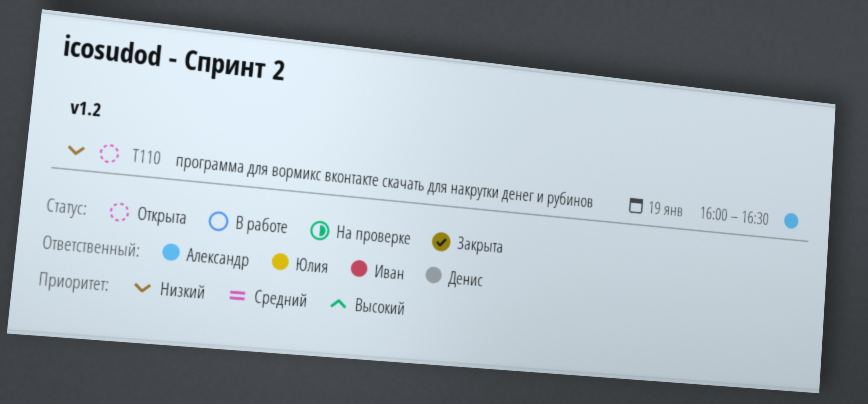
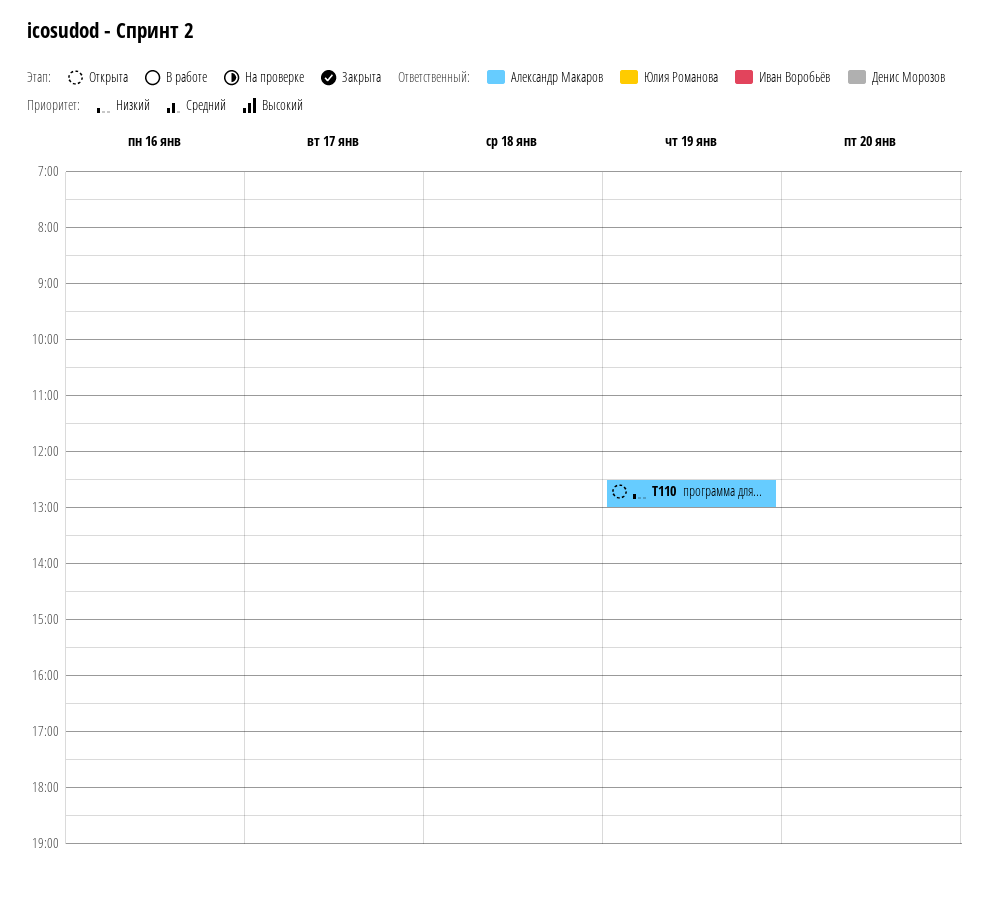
T110, begins: 16:00 -> 12:30
T110, ends: 16:30 -> 13:00

